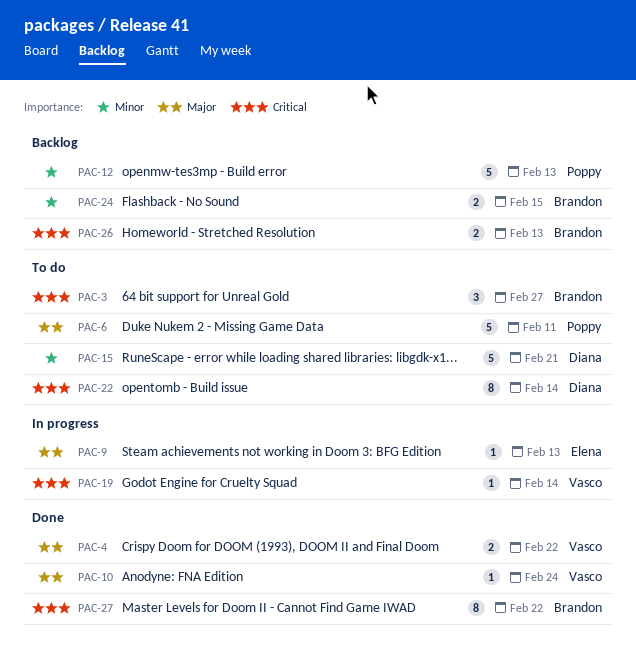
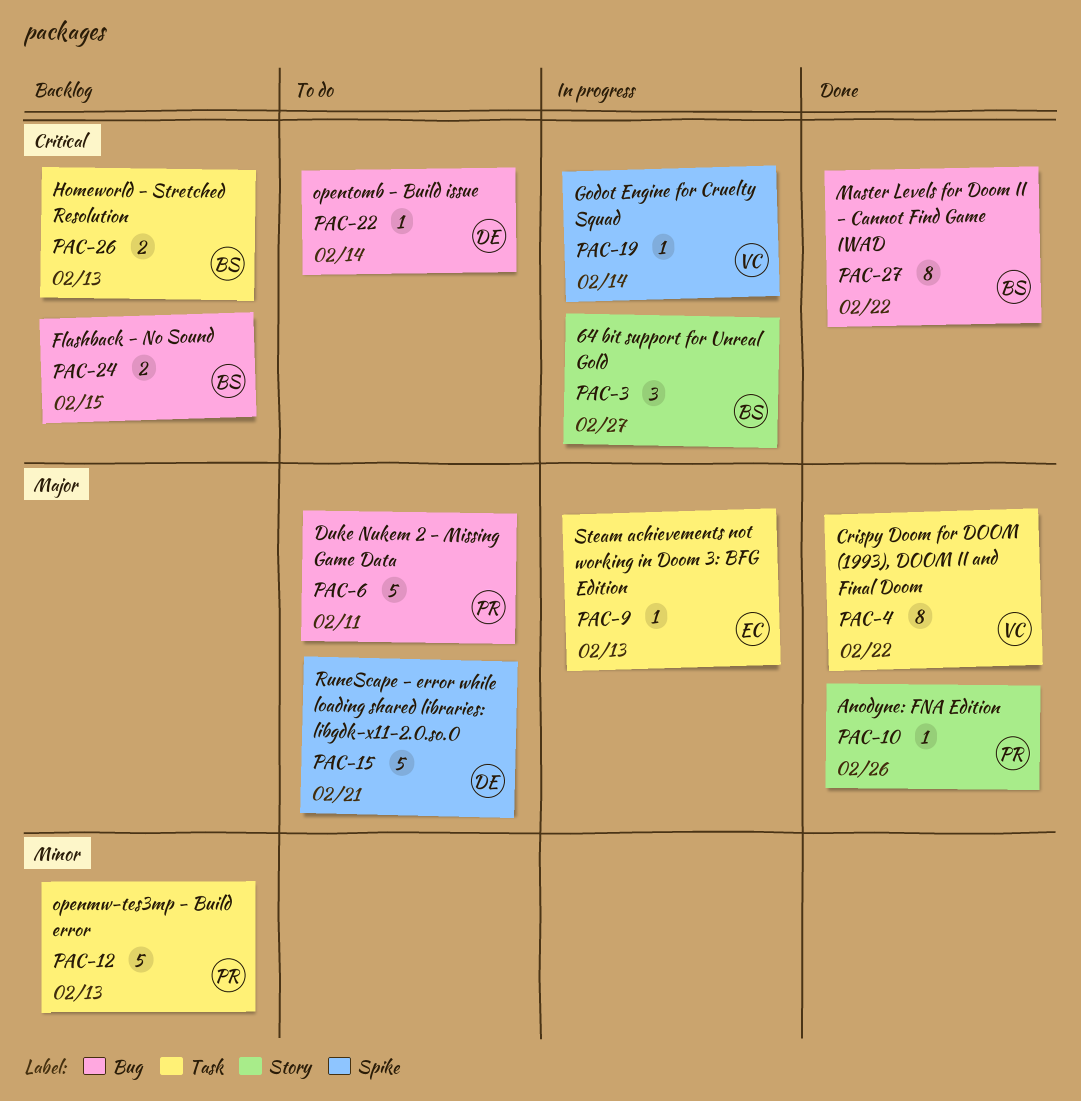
PAC-3, status: To do -> In progress
PAC-4, estimate: 2 -> 8
PAC-10, owner: Vasco -> Poppy
PAC-10, due: Feb 24 -> Feb 26
PAC-15, priority: Minor -> Major
PAC-22, estimate: 8 -> 1
PAC-24, priority: Minor -> Critical

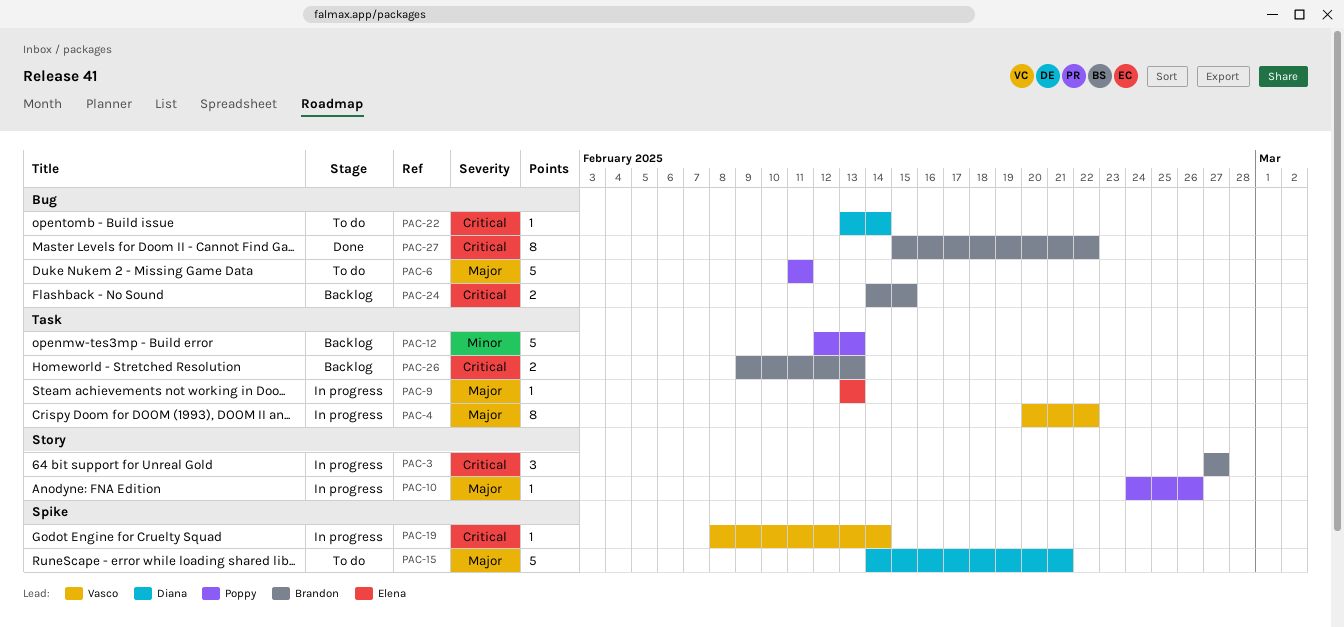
PAC-4, status: Done -> In progress
PAC-10, status: Done -> In progress

